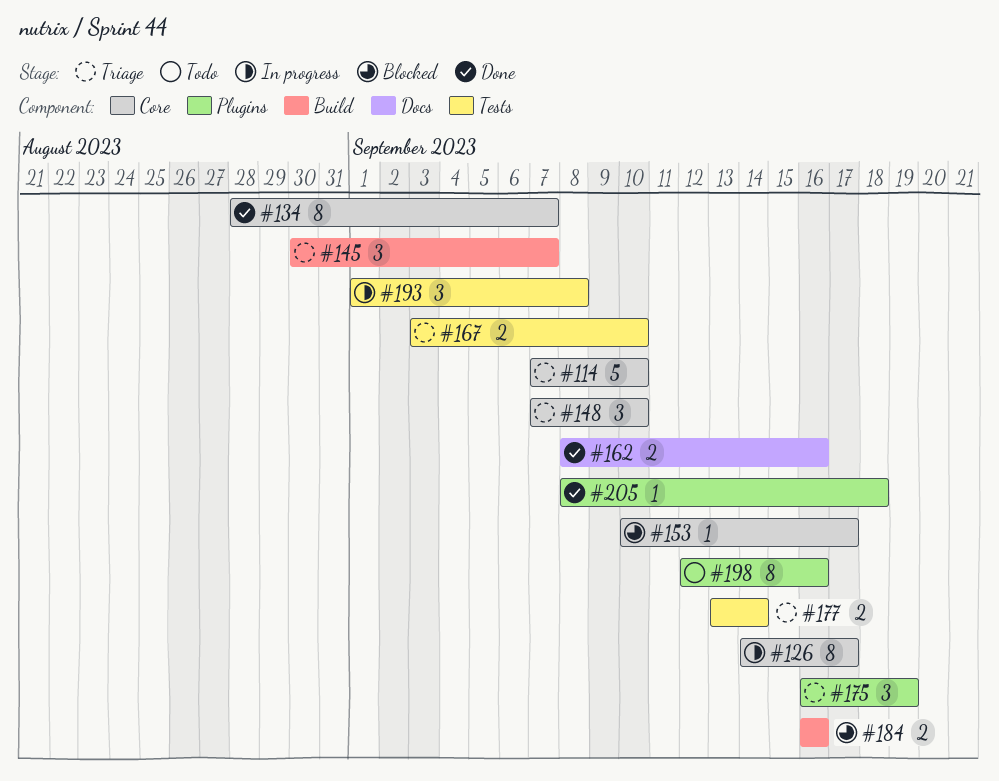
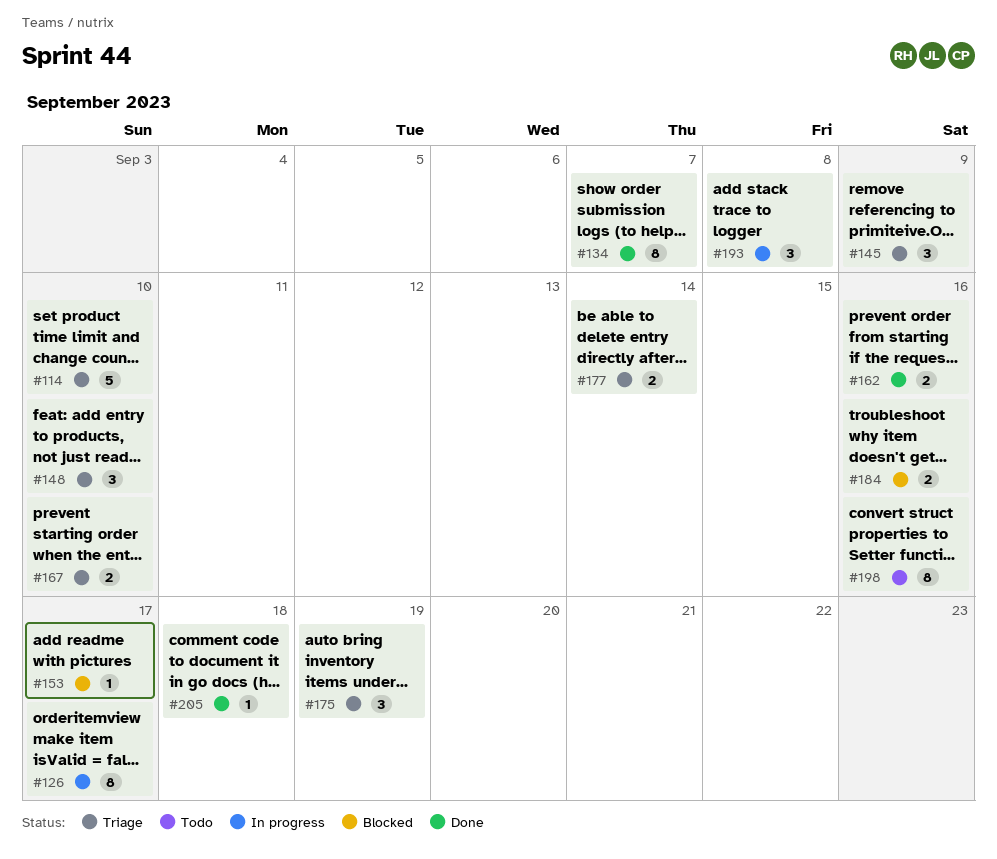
#145, due: Sep 7 -> Sep 9

